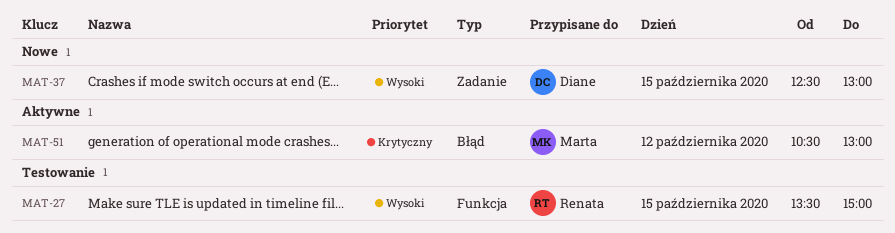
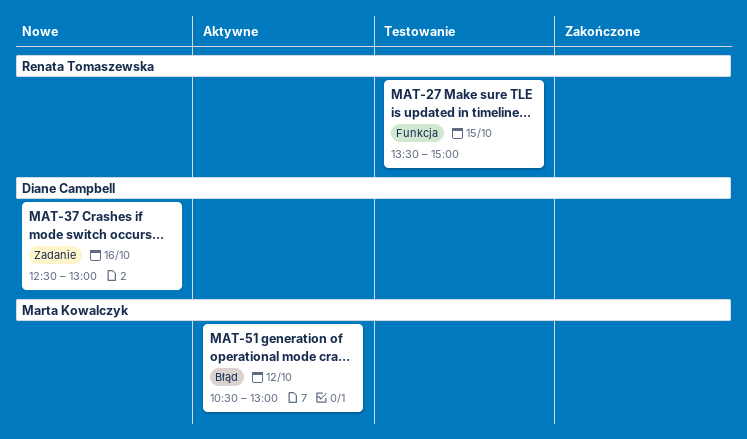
MAT-37, day: Oct 15 -> Oct 16

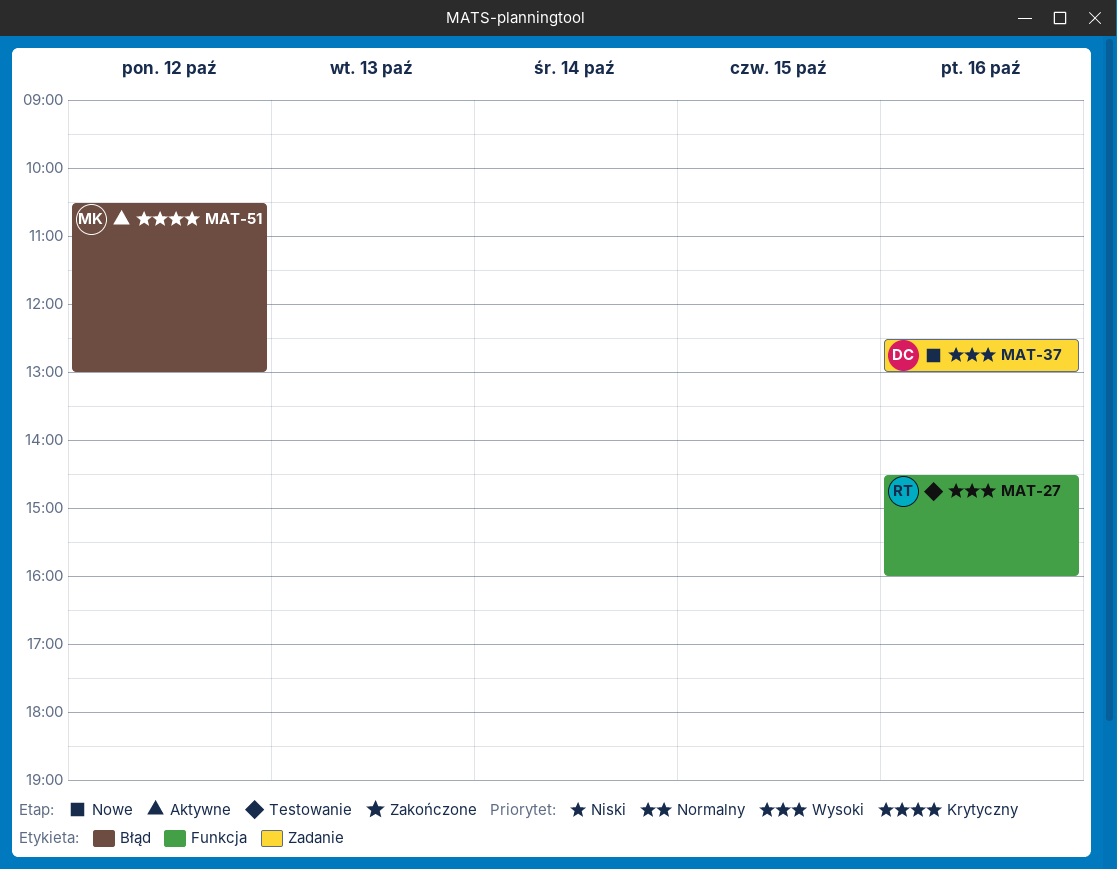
MAT-27, day: Oct 15 -> Oct 16
MAT-27, begins: 13:30 -> 14:30
MAT-27, ends: 15:00 -> 16:00

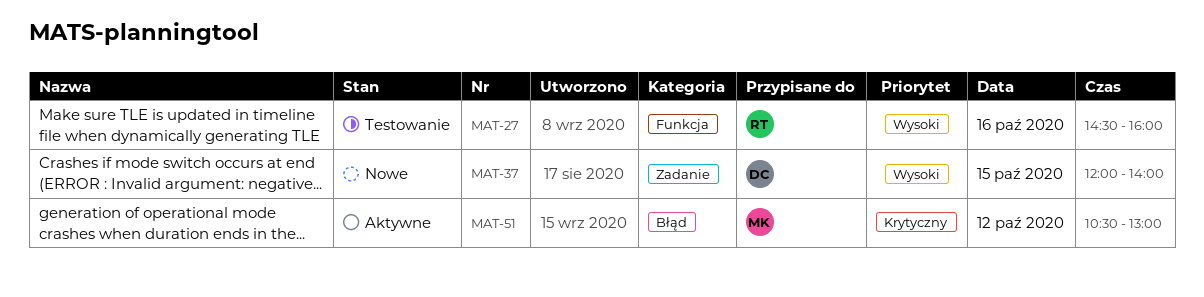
MAT-37, day: Oct 16 -> Oct 15
MAT-37, begins: 12:30 -> 12:00
MAT-37, ends: 13:00 -> 14:00

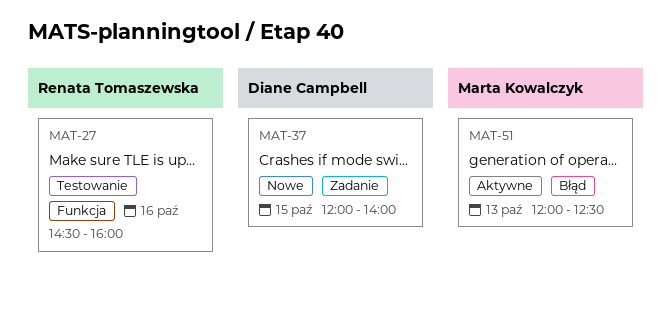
MAT-51, day: Oct 12 -> Oct 13
MAT-51, begins: 10:30 -> 12:00
MAT-51, ends: 13:00 -> 12:30

